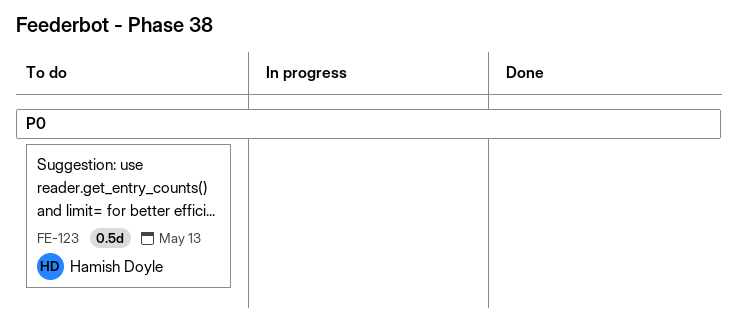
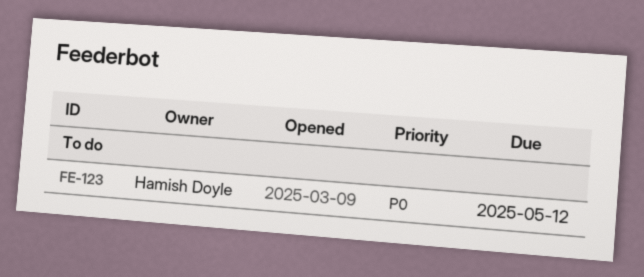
FE-123, due: May 13 -> May 12

